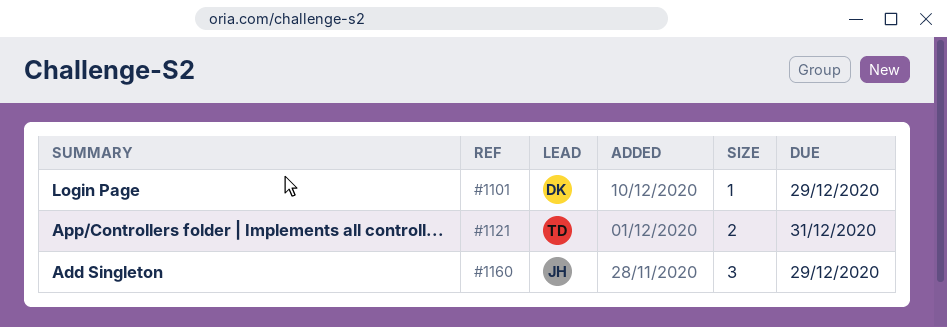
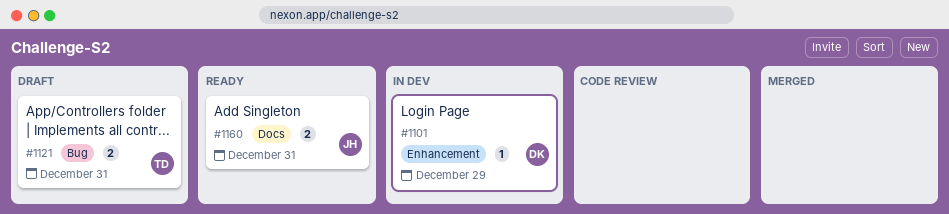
#1160, estimate: 3 -> 2
#1160, due: Dec 29 -> Dec 31

